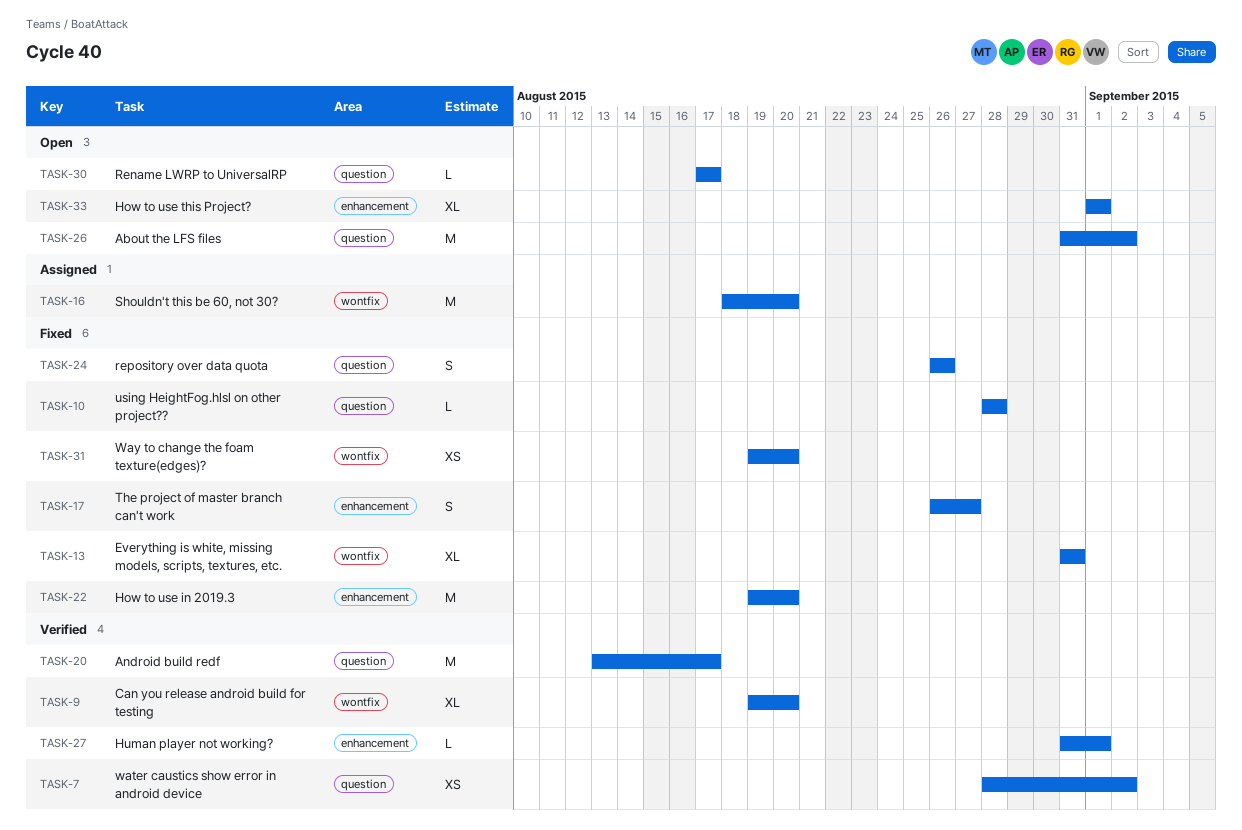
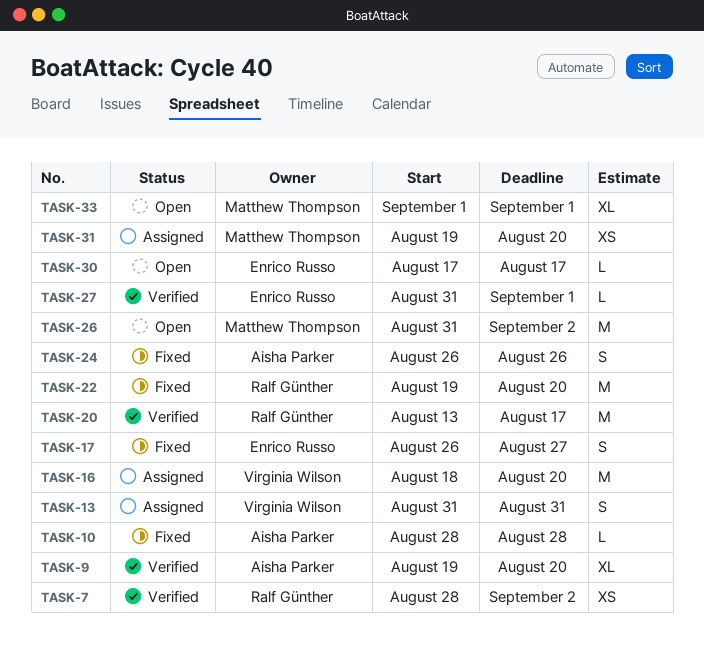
TASK-13, status: Fixed -> Assigned
TASK-13, estimate: XL -> S
TASK-31, status: Fixed -> Assigned

